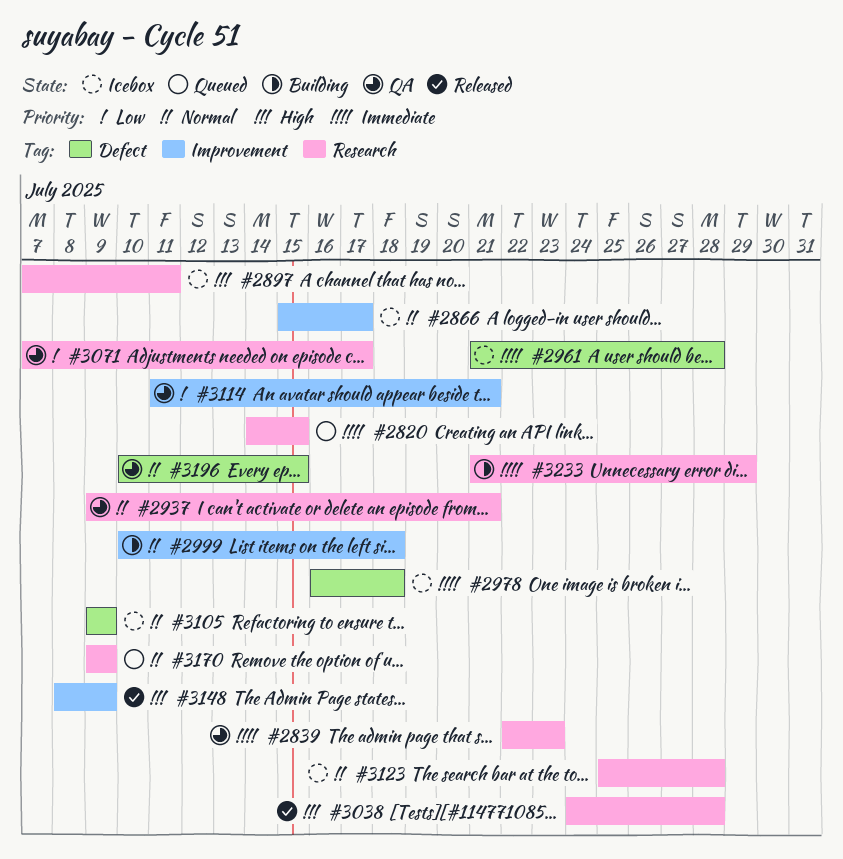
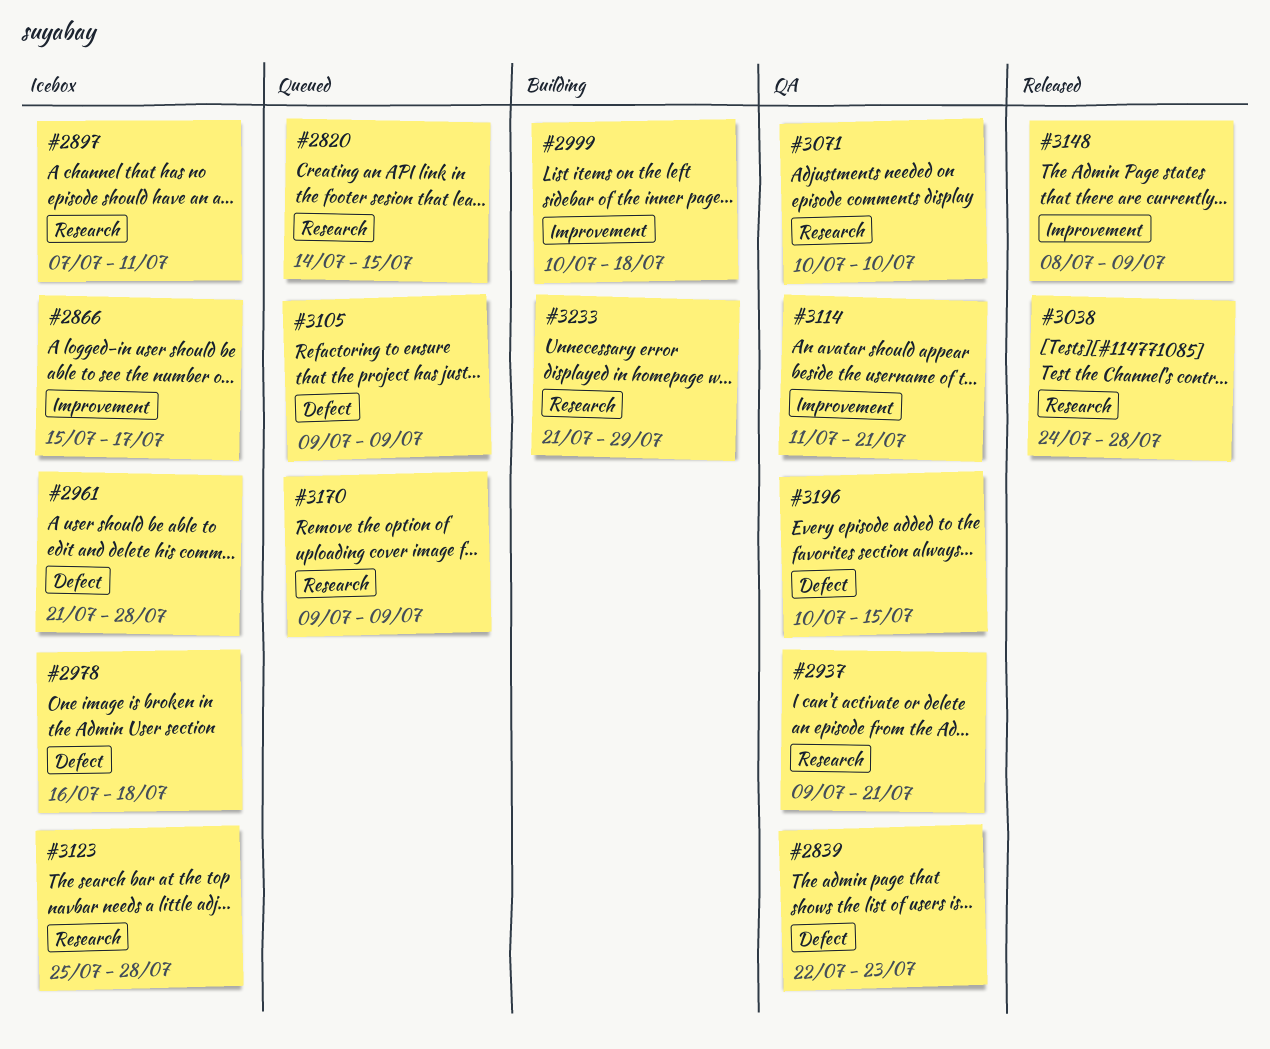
#2839, label: Research -> Defect
#3071, start: Jul 7 -> Jul 10
#3071, due: Jul 17 -> Jul 10
#3105, status: Icebox -> Queued

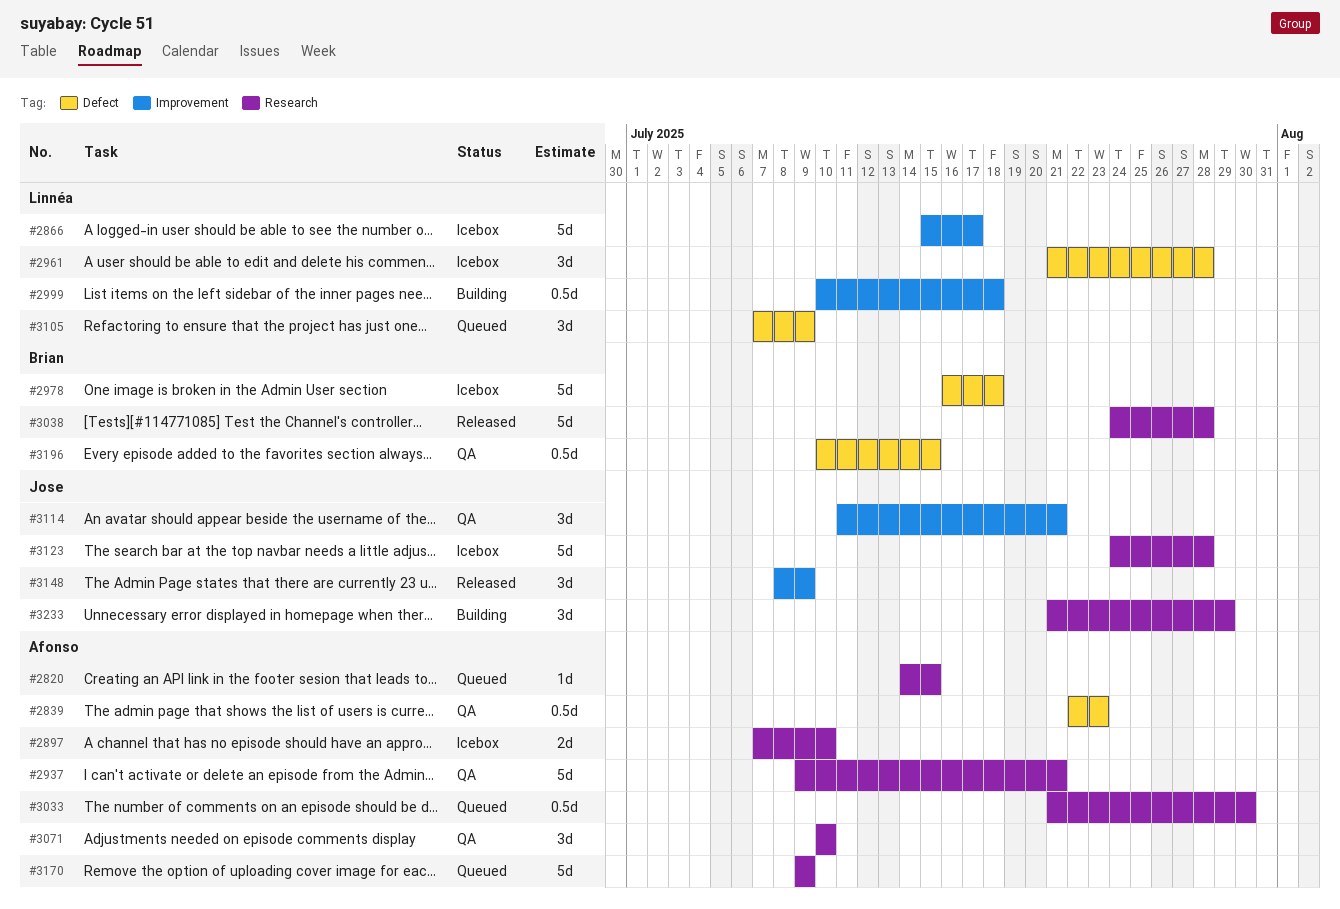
#2897, due: Jul 11 -> Jul 10
#3033: none -> present
#3105, start: Jul 9 -> Jul 7
#3123, start: Jul 25 -> Jul 24

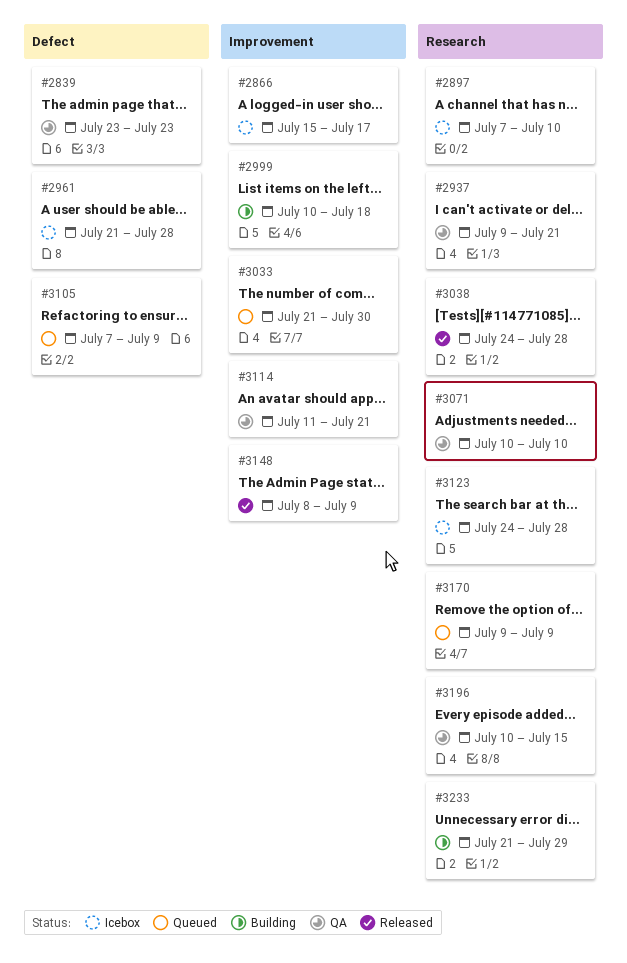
#2820: present -> none
#2839, start: Jul 22 -> Jul 23
#2978: present -> none
#3033, label: Research -> Improvement
#3196, label: Defect -> Research

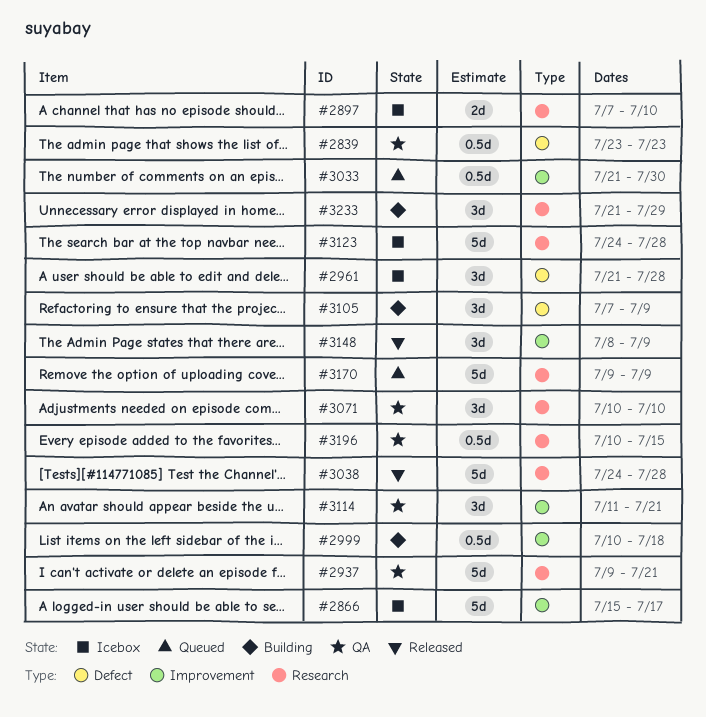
#3105, status: Queued -> Building

